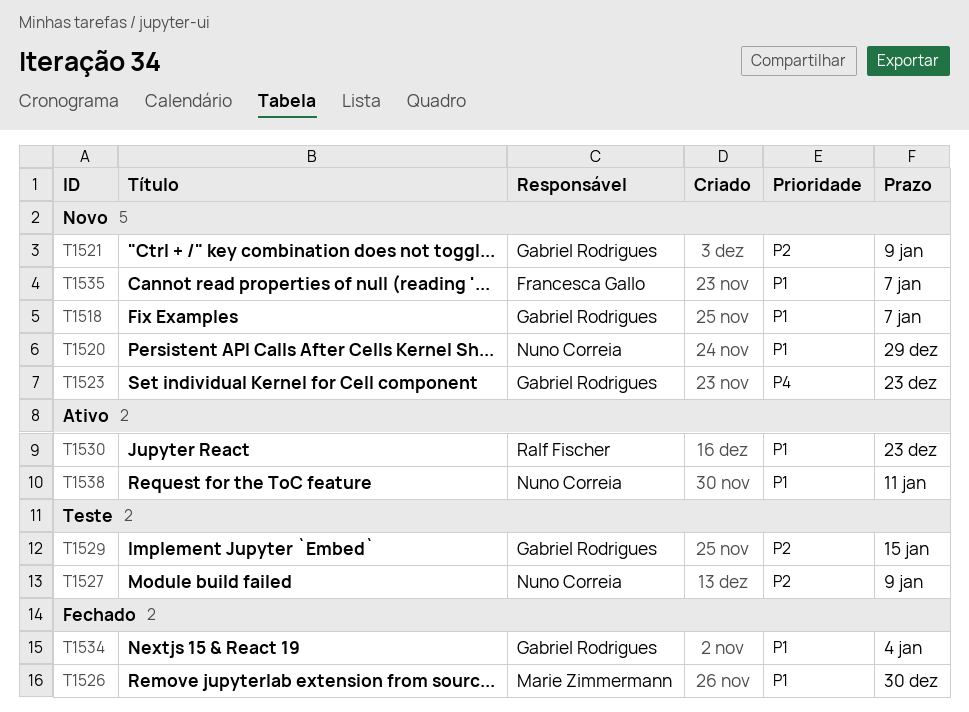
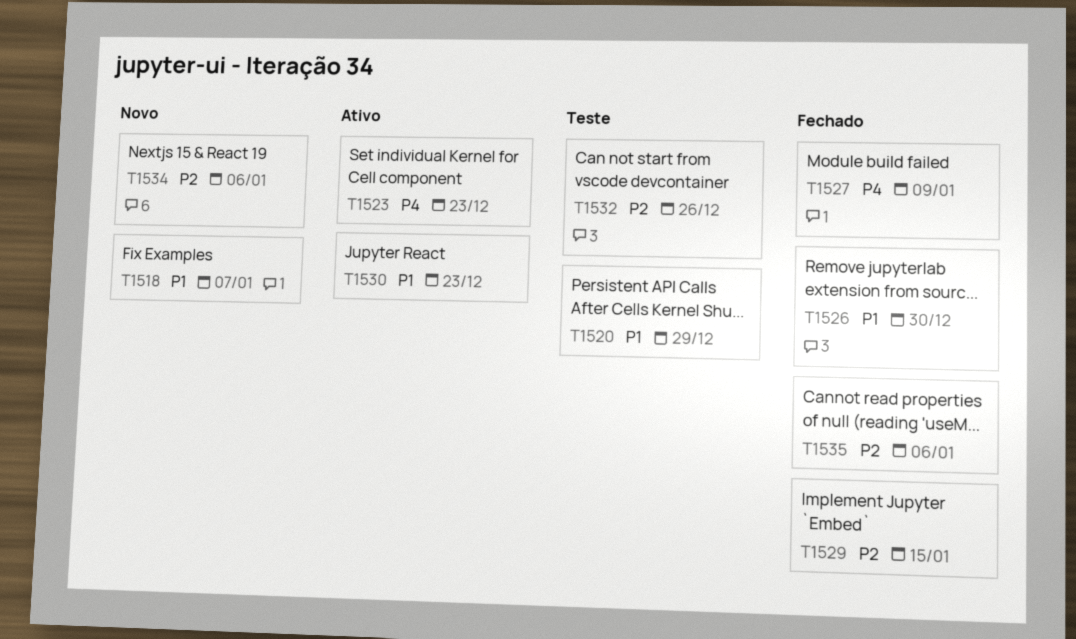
T1520, status: Novo -> Teste
T1521: present -> none
T1523, status: Novo -> Ativo
T1527, status: Teste -> Fechado
T1527, priority: P2 -> P4
T1529, status: Teste -> Fechado
T1532: none -> present
T1534, status: Fechado -> Novo
T1534, priority: P1 -> P2
T1534, due: Jan 4 -> Jan 6
T1535, status: Novo -> Fechado
T1535, priority: P1 -> P2
T1535, due: Jan 7 -> Jan 6
T1538: present -> none

